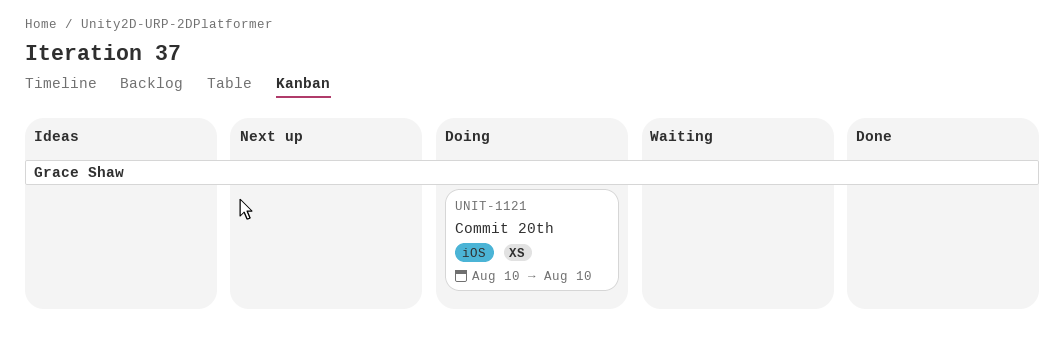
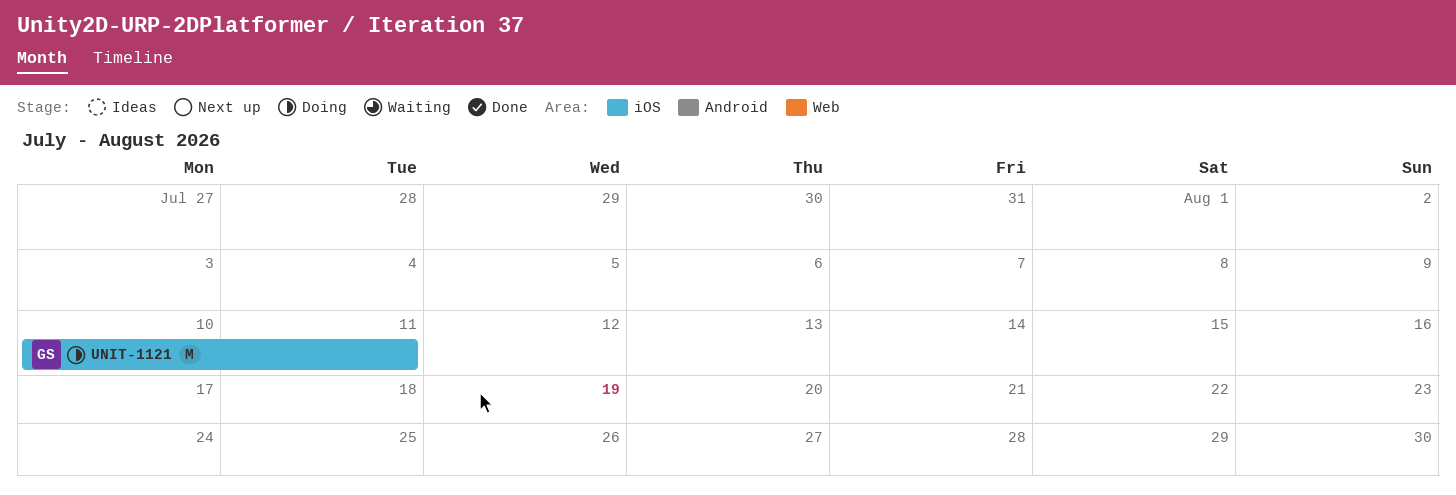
UNIT-1121, estimate: XS -> M
UNIT-1121, due: Aug 10 -> Aug 11

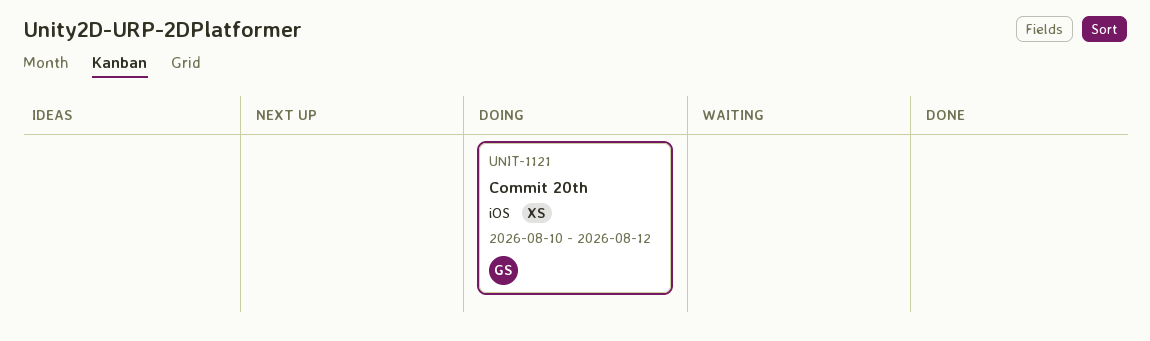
UNIT-1121, estimate: M -> XS
UNIT-1121, due: Aug 11 -> Aug 12

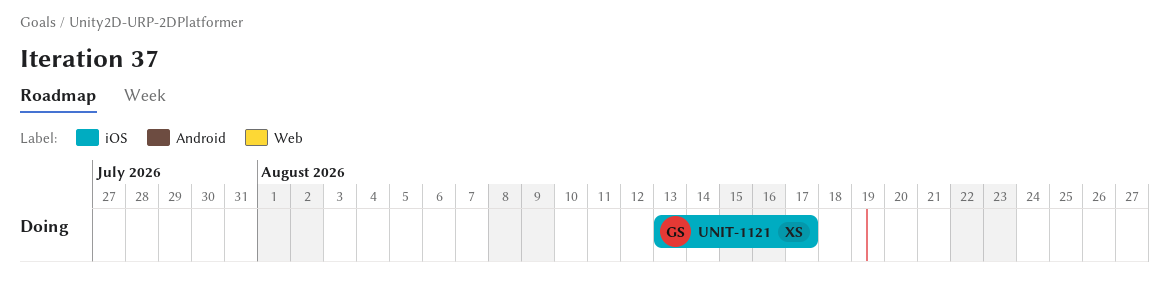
UNIT-1121, start: Aug 10 -> Aug 13
UNIT-1121, due: Aug 12 -> Aug 17

